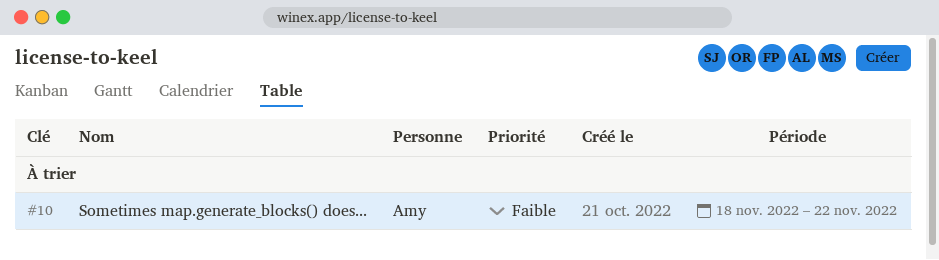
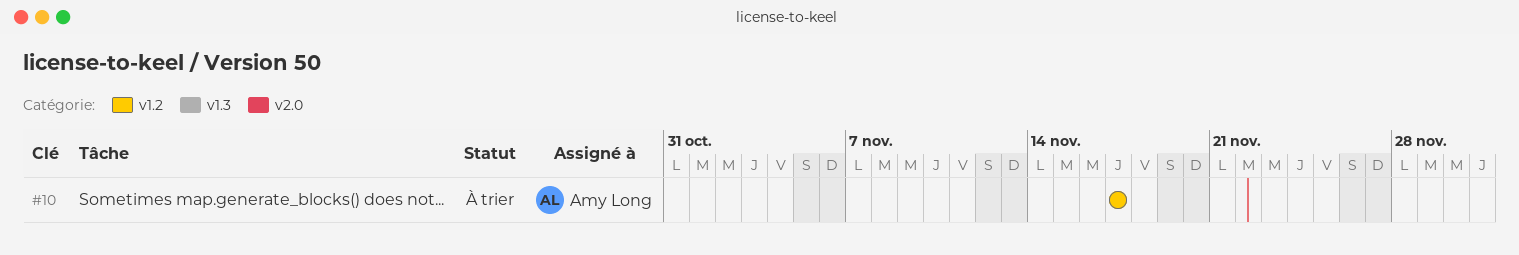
#10, start: Nov 18 -> Nov 17
#10, due: Nov 22 -> Nov 17

